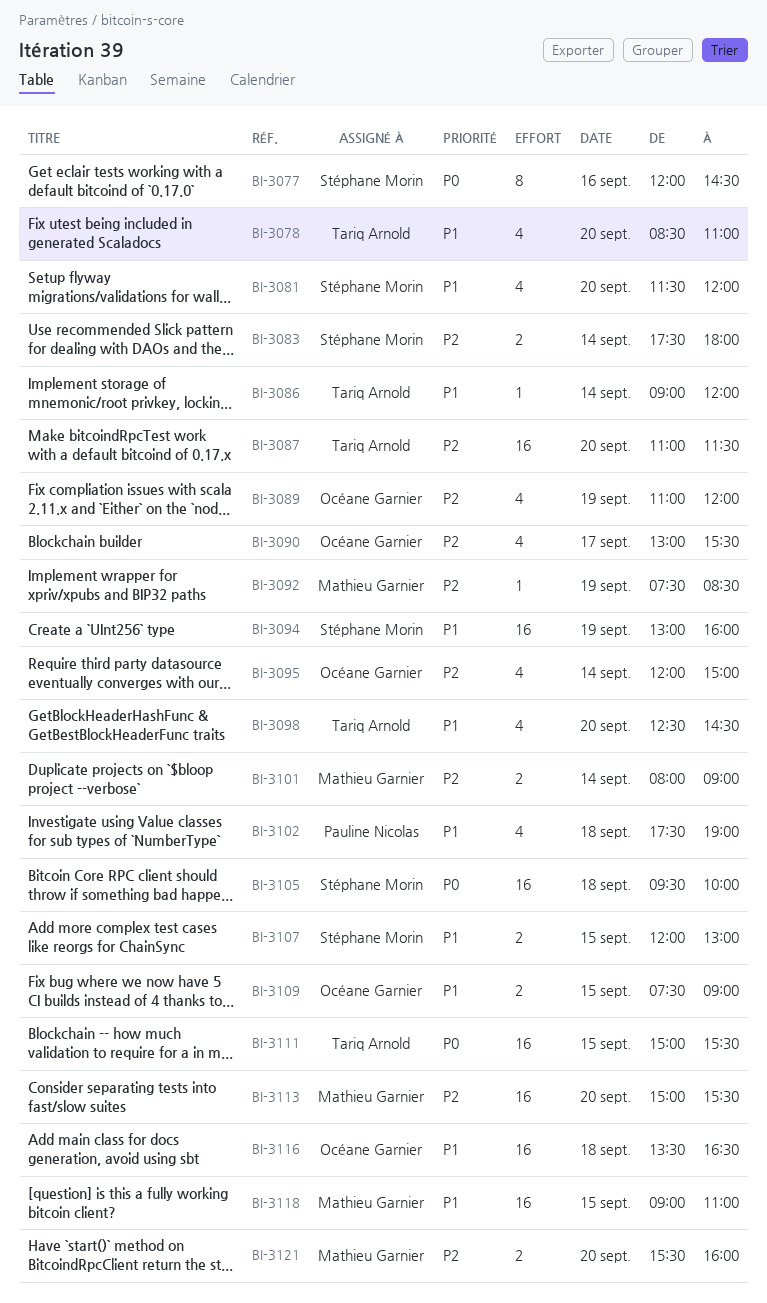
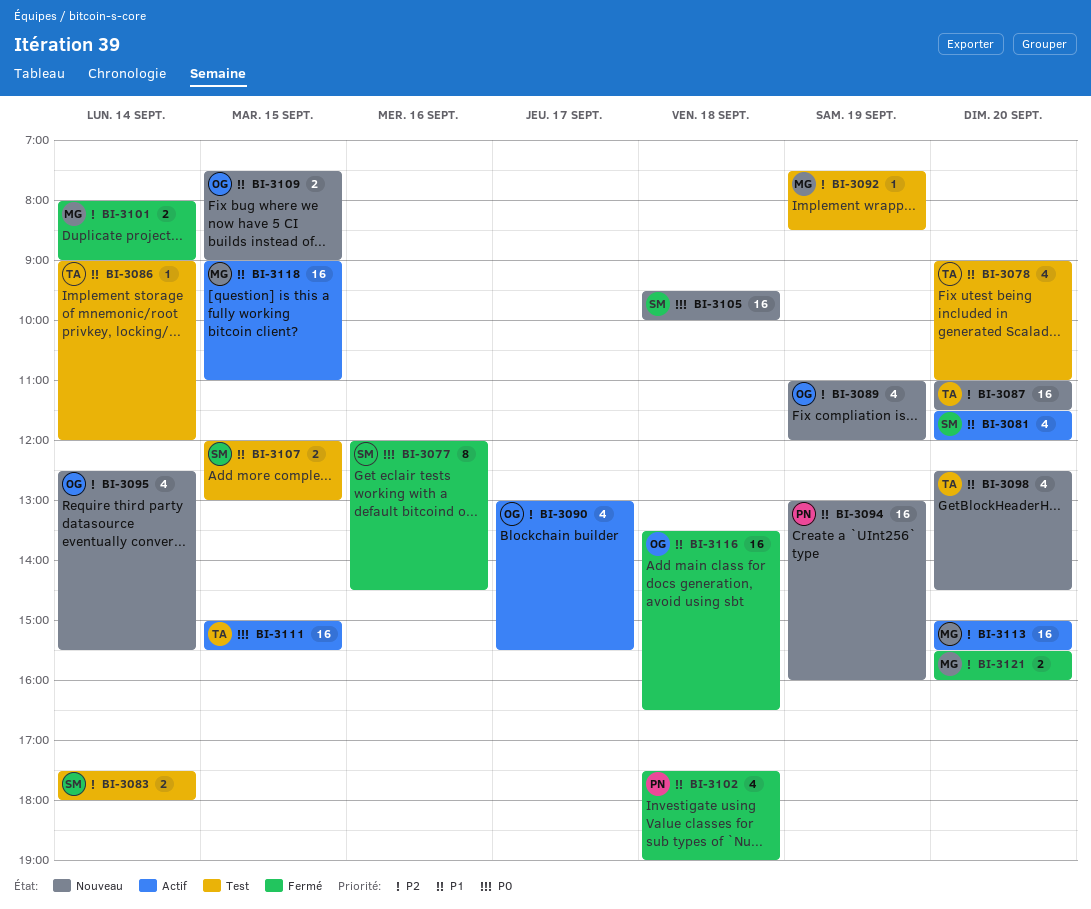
BI-3078, begins: 08:30 -> 09:00
BI-3094, owner: Stéphane Morin -> Pauline Nicolas
BI-3095, begins: 12:00 -> 12:30
BI-3095, ends: 15:00 -> 15:30

